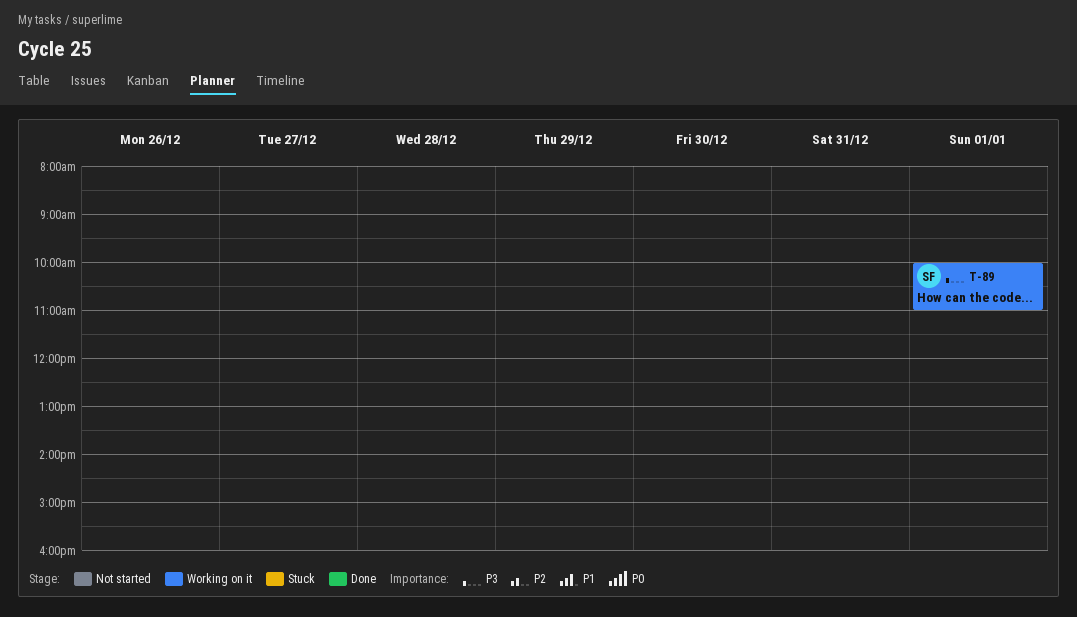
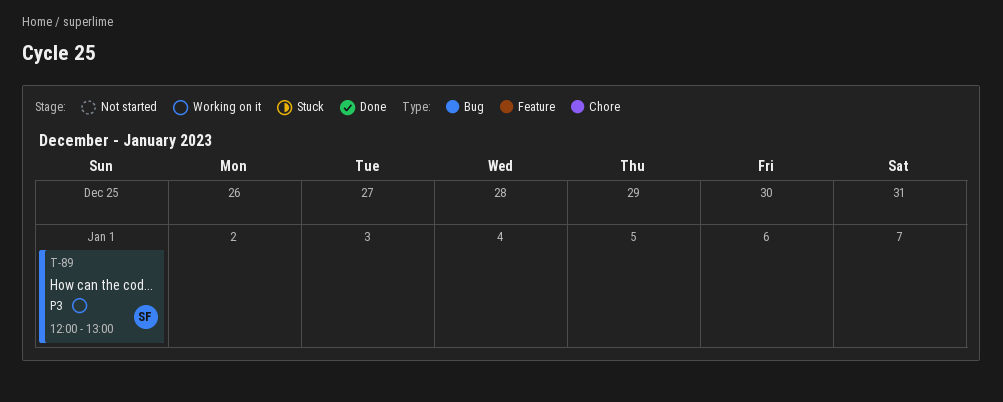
T-89, begins: 10:00 -> 12:00
T-89, ends: 11:00 -> 13:00

